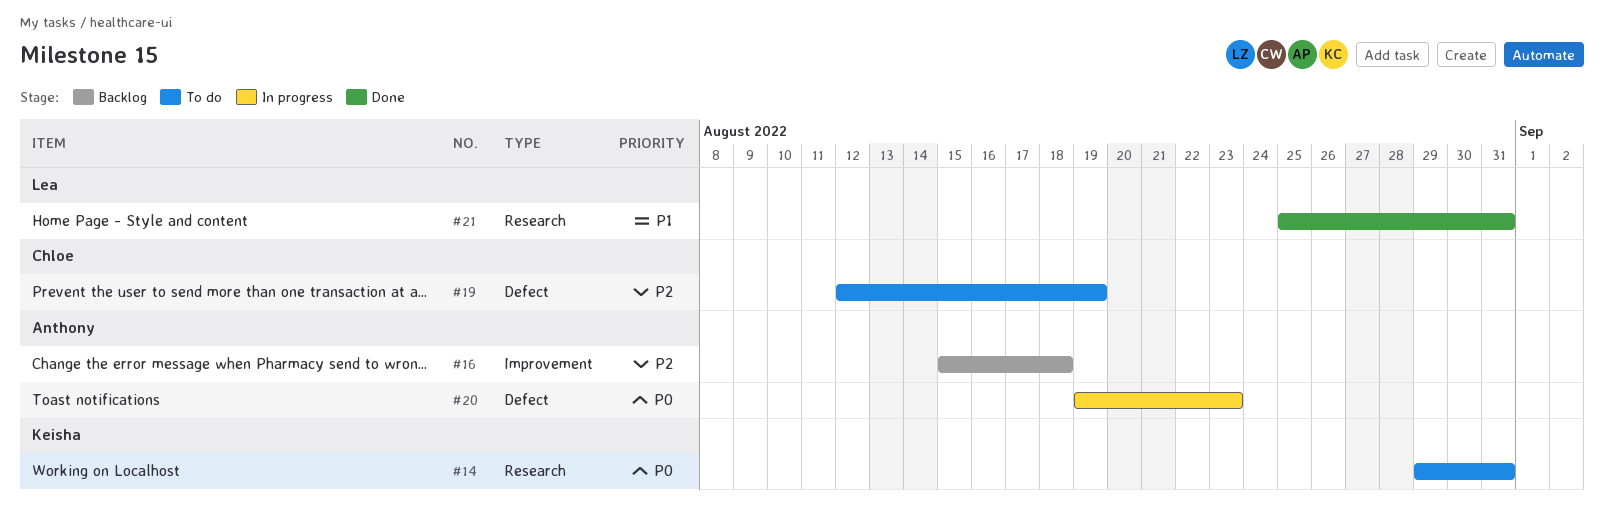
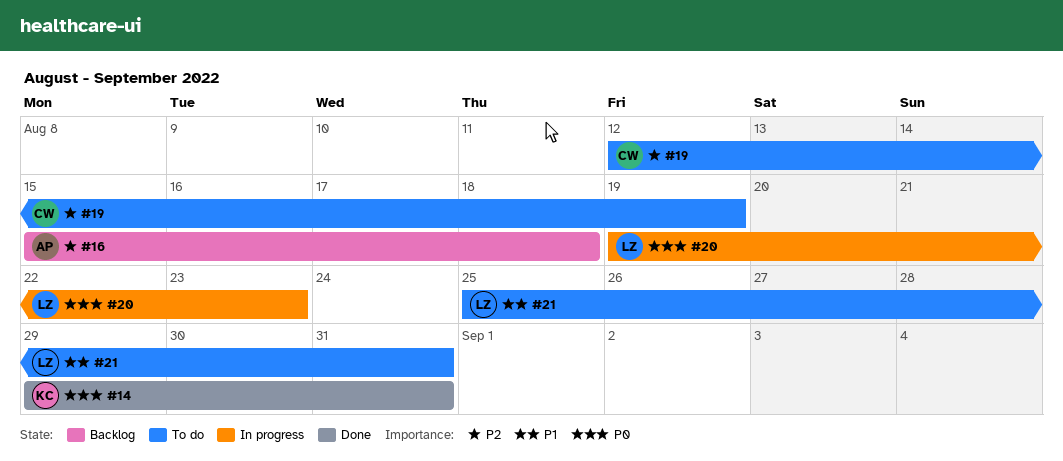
#14, status: To do -> Done
#20, owner: Anthony -> Lea
#21, status: Done -> To do

